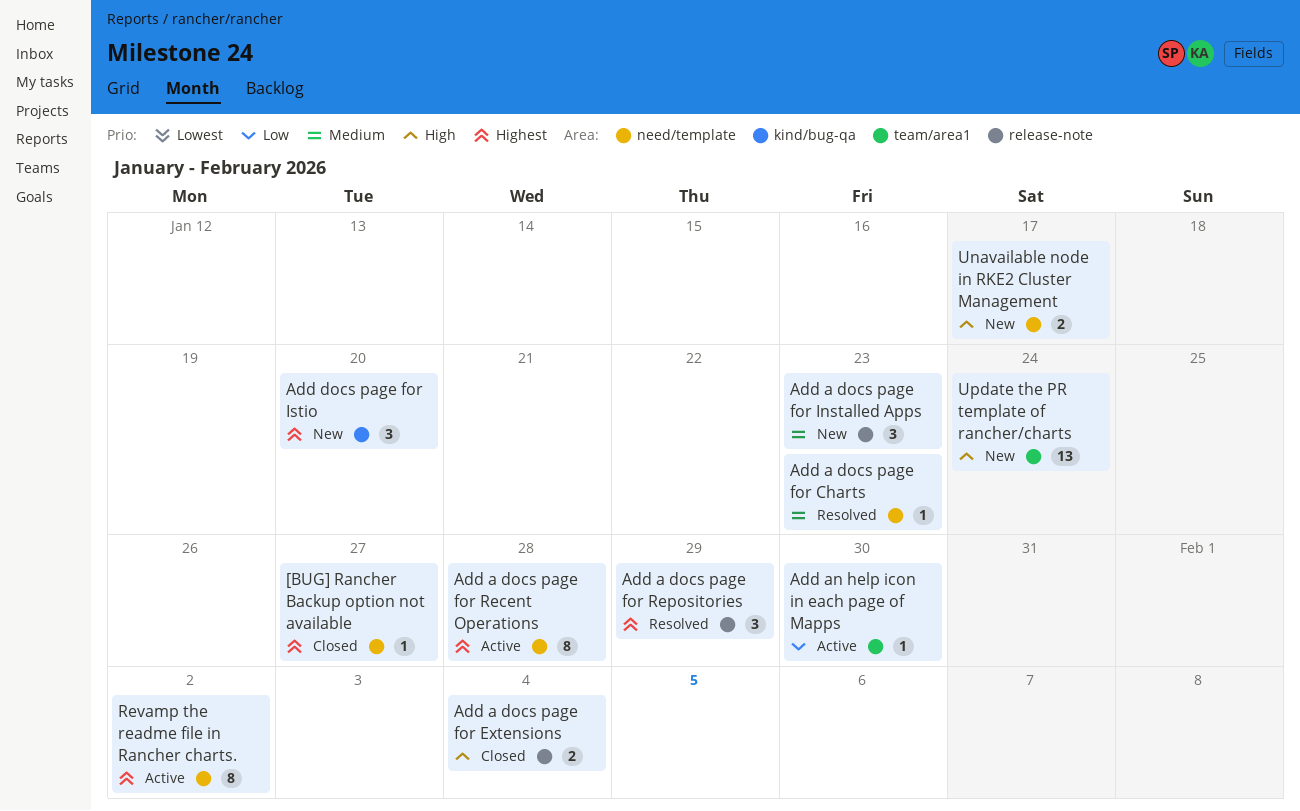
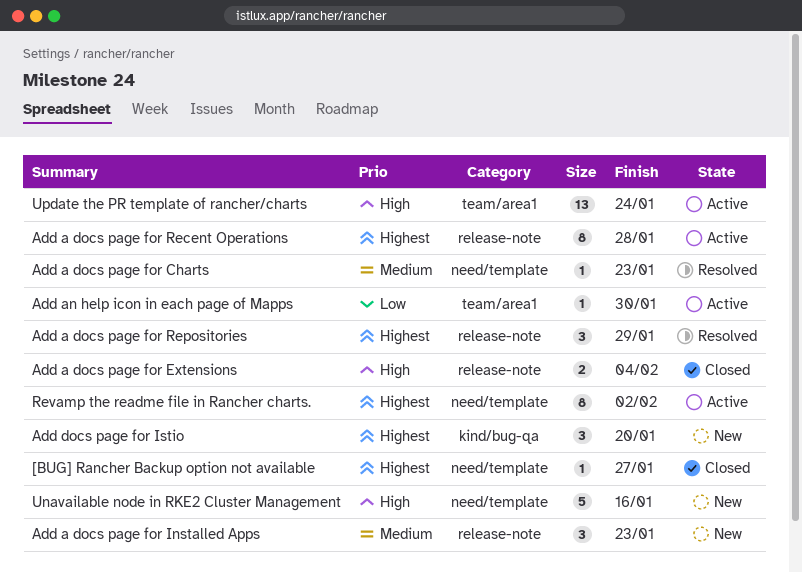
Add a docs page for Recent Operations, label: need/template -> release-note
Unavailable node in RKE2 Cluster Management, estimate: 2 -> 5
Unavailable node in RKE2 Cluster Management, due: Jan 17 -> Jan 16
Update the PR template of rancher/charts, status: New -> Active

